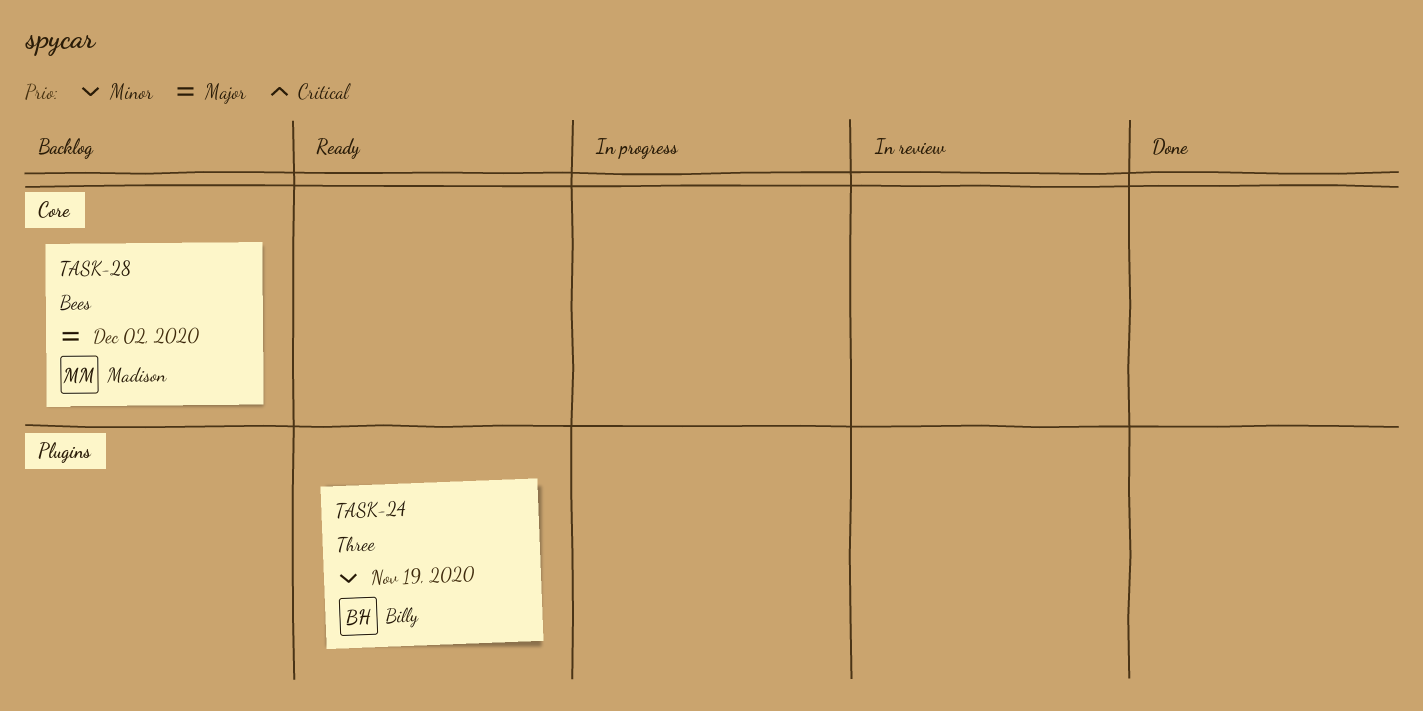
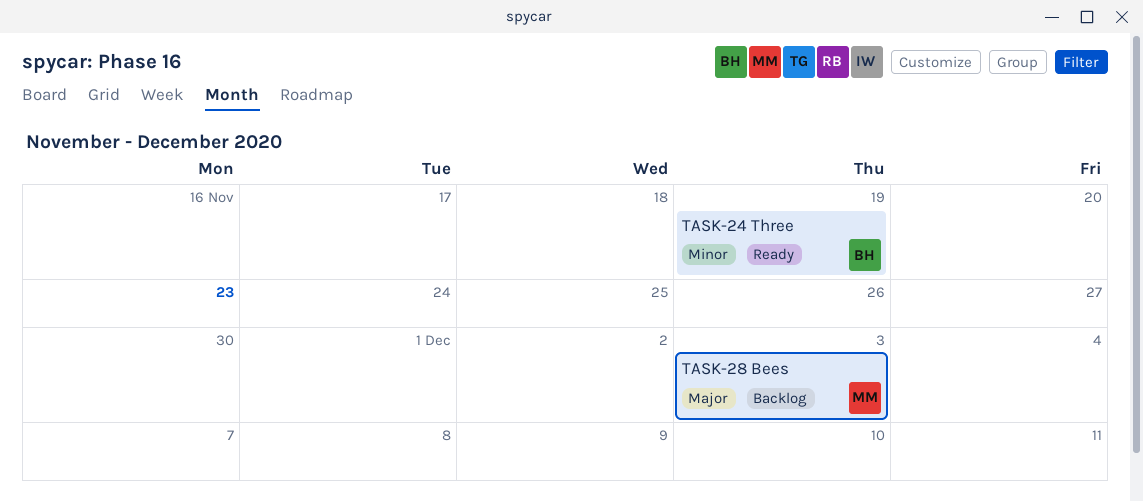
TASK-28, due: Dec 2 -> Dec 3

